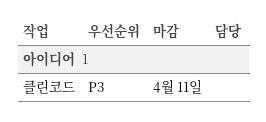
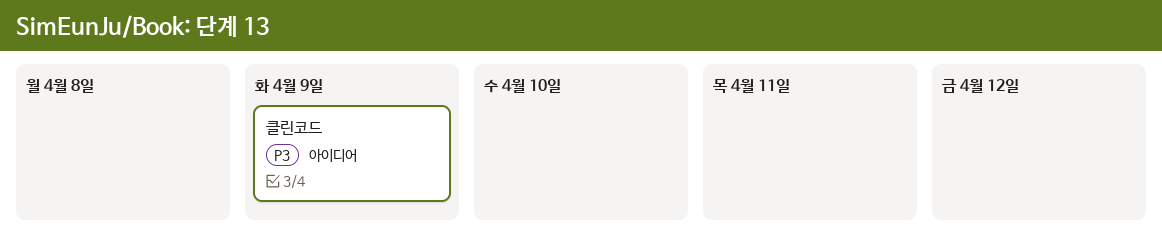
클린코드, due: Apr 11 -> Apr 9

